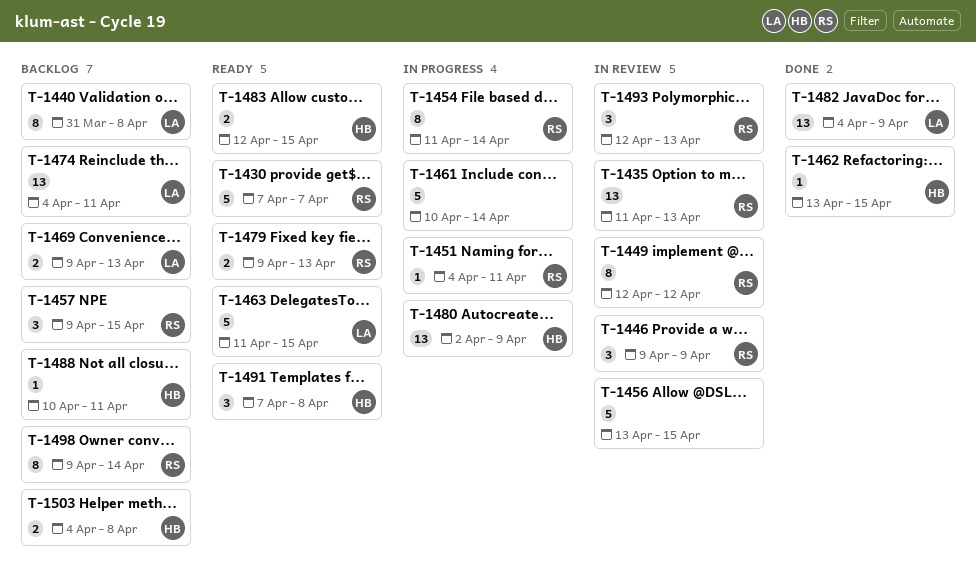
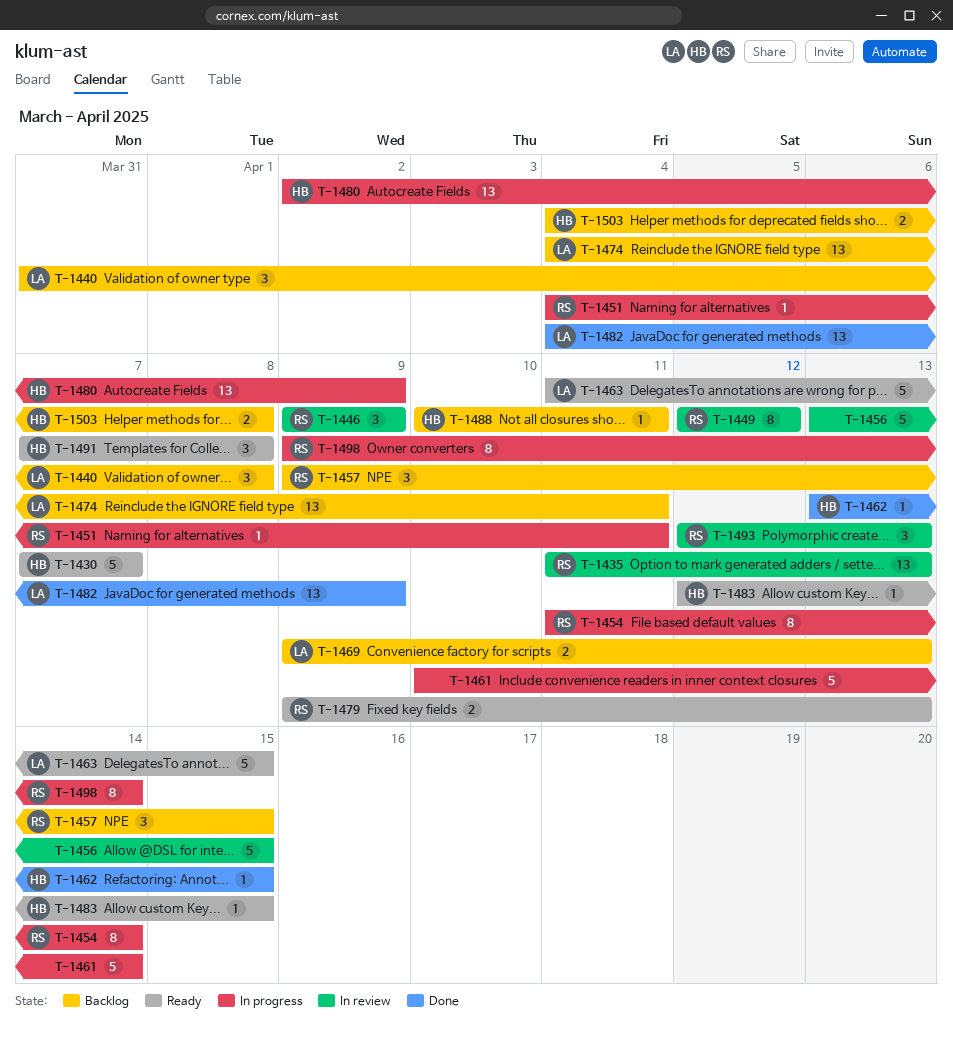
T-1430, owner: RS -> HB
T-1440, estimate: 8 -> 3
T-1483, estimate: 2 -> 1
T-1498, status: Backlog -> In progress

